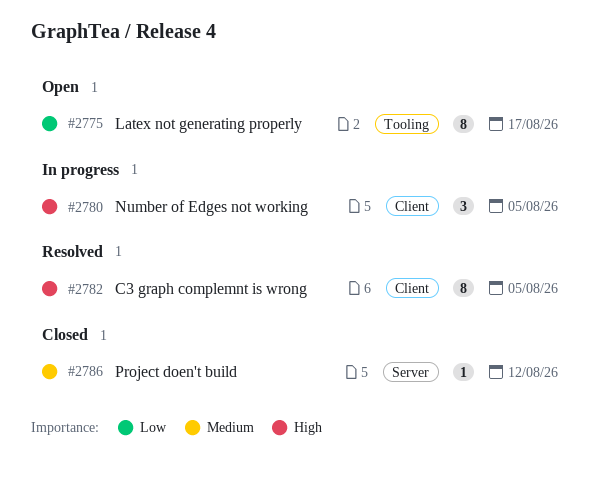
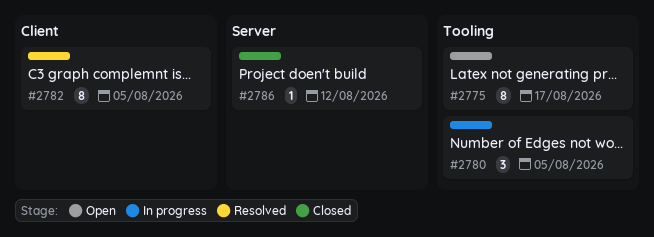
#2780, label: Client -> Tooling

